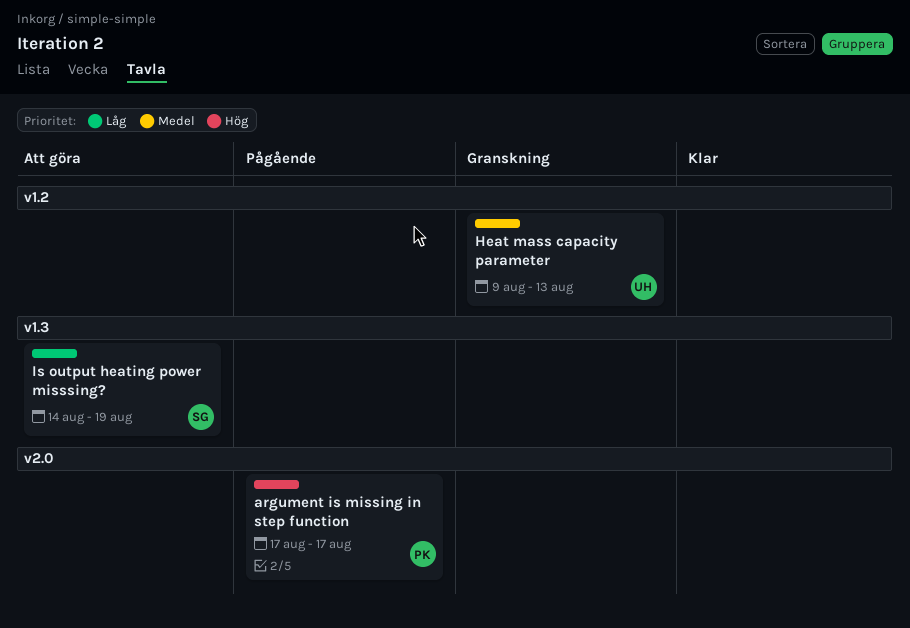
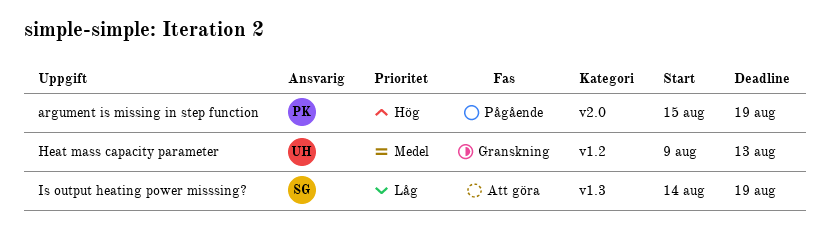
argument is missing in step function, start: Aug 17 -> Aug 15
argument is missing in step function, due: Aug 17 -> Aug 19

